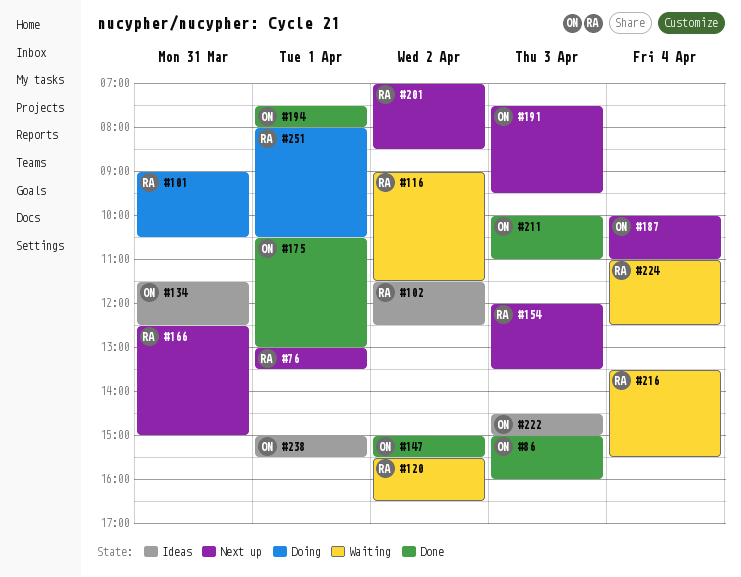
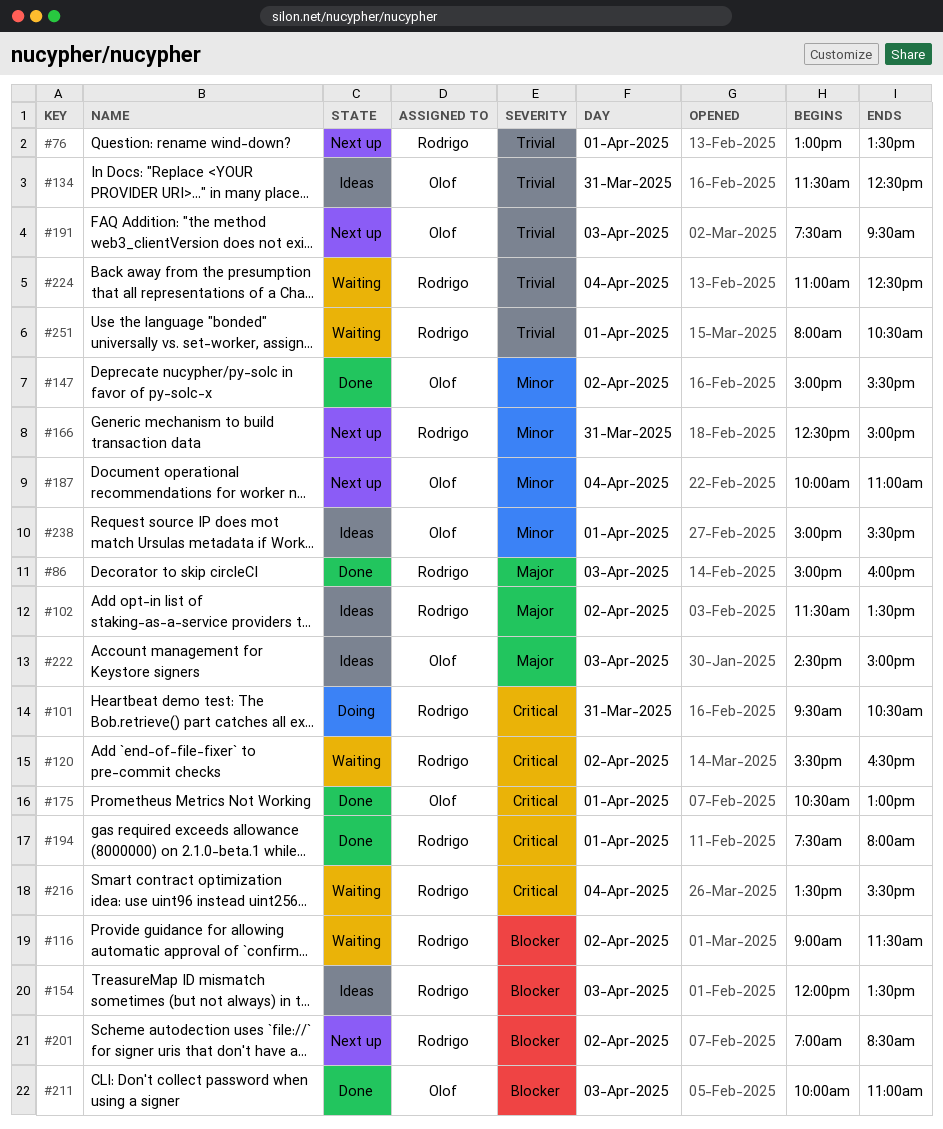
#86, owner: Olof -> Rodrigo
#101, begins: 09:00 -> 09:30
#102, ends: 12:30 -> 13:30
#154, status: Next up -> Ideas
#194, owner: Olof -> Rodrigo
#251, status: Doing -> Waiting

